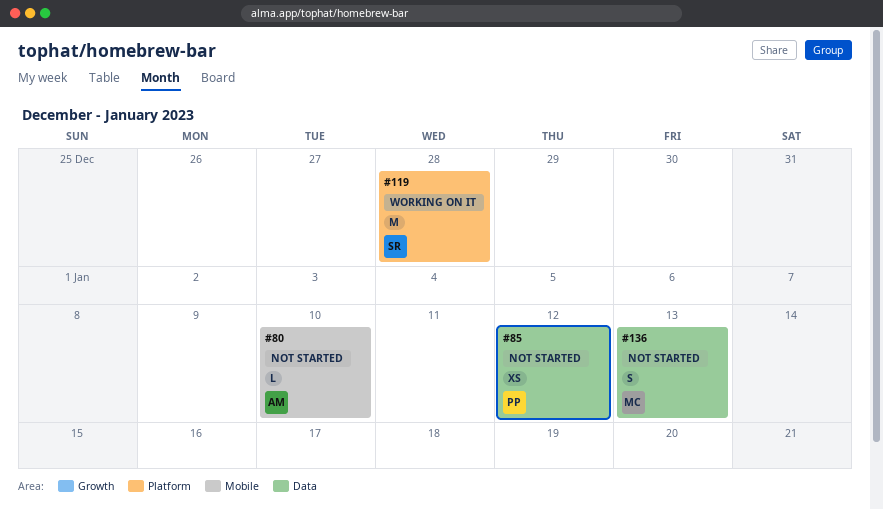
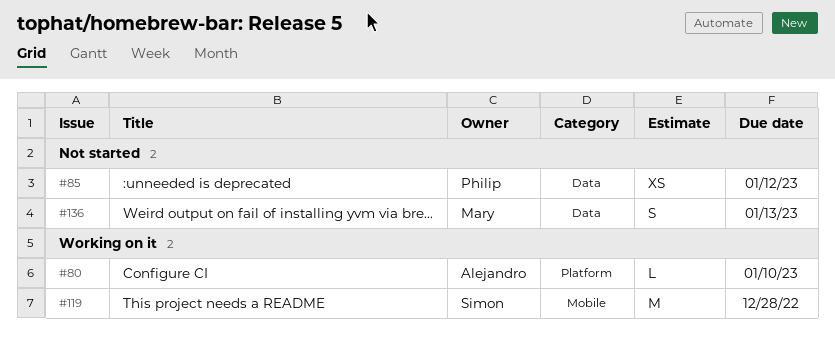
#80, status: Not started -> Working on it
#80, label: Mobile -> Platform
#119, label: Platform -> Mobile

